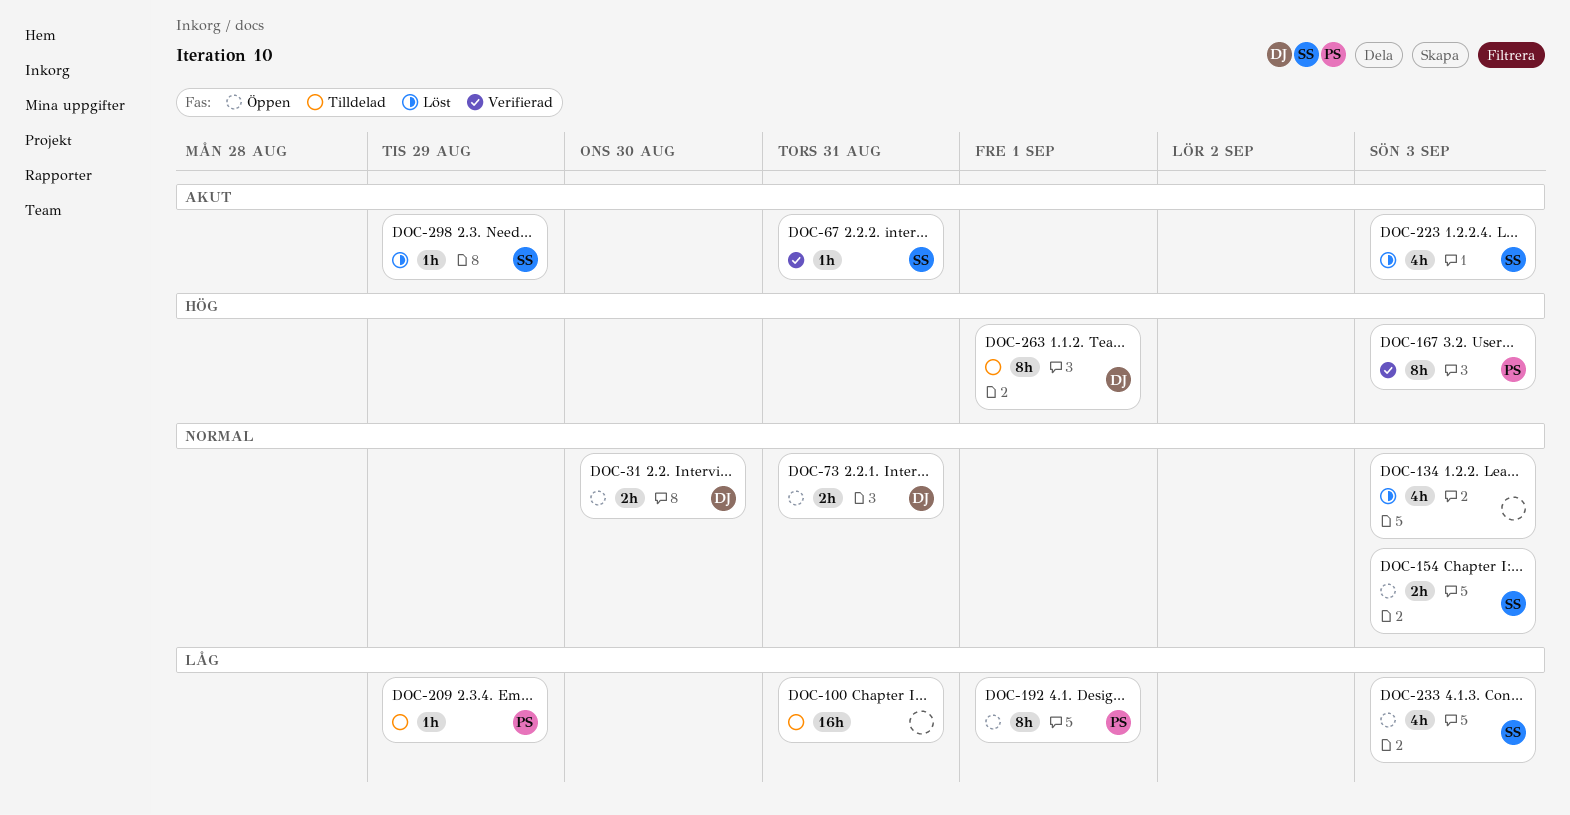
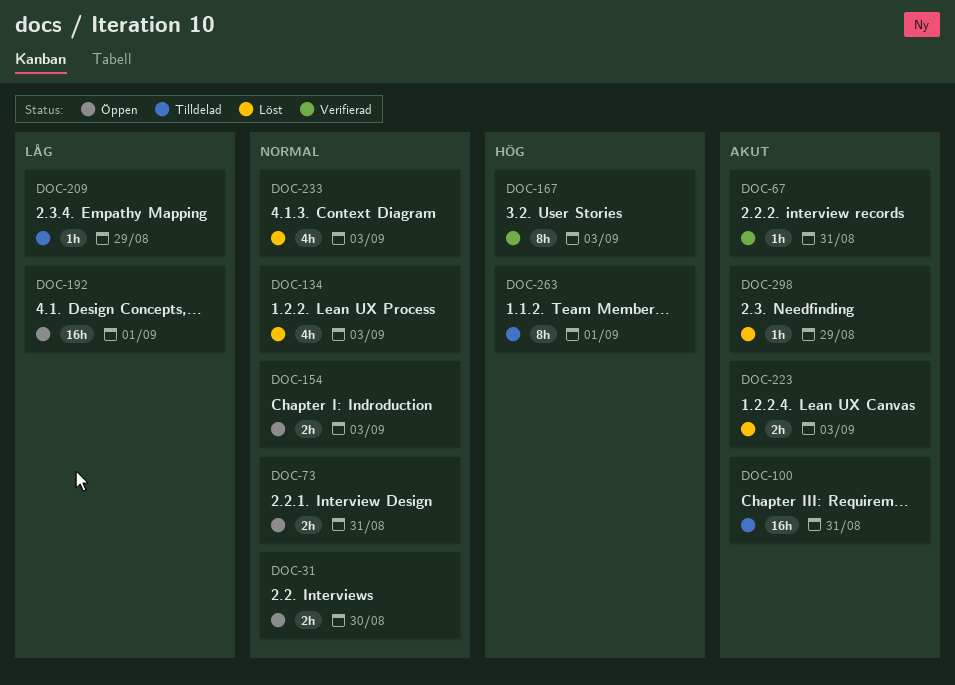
DOC-100, priority: Låg -> Akut
DOC-192, estimate: 8h -> 16h
DOC-223, estimate: 4h -> 2h
DOC-233, status: Öppen -> Löst
DOC-233, priority: Låg -> Normal

